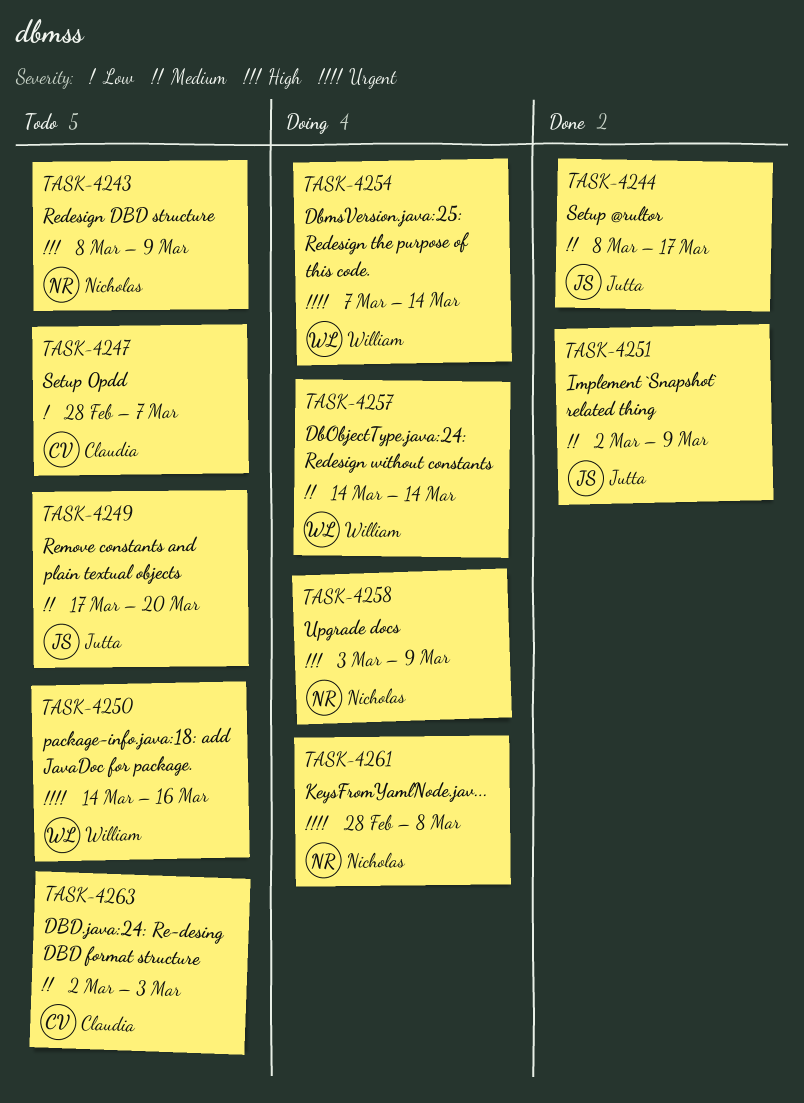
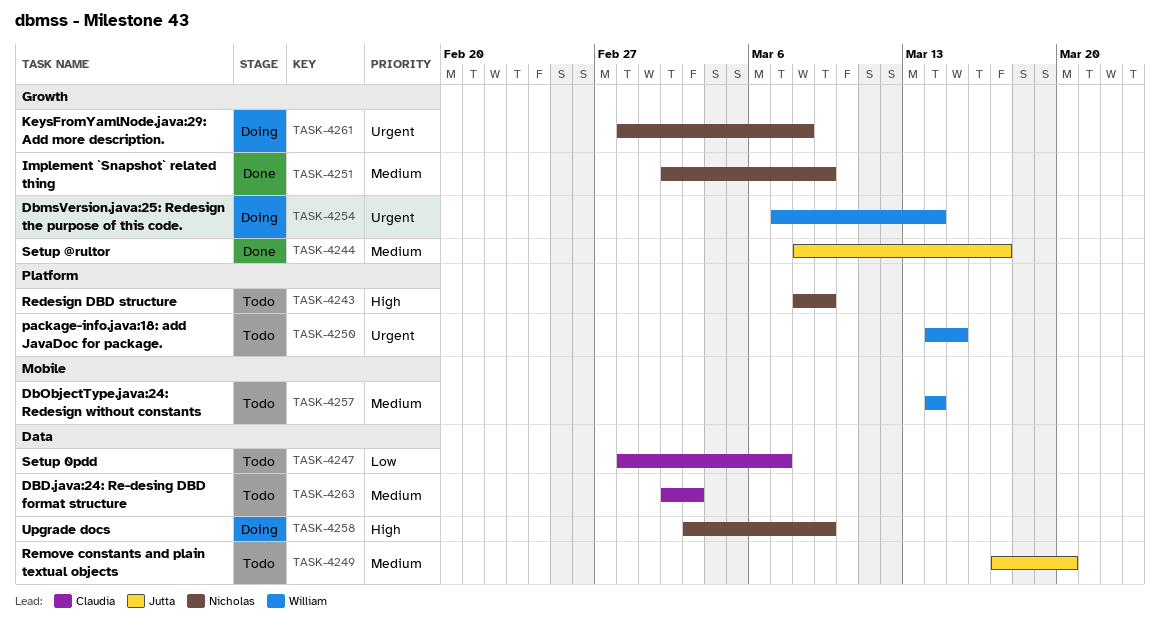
TASK-4250, due: Mar 16 -> Mar 15
TASK-4251, owner: Jutta -> Nicholas
TASK-4257, status: Doing -> Todo

